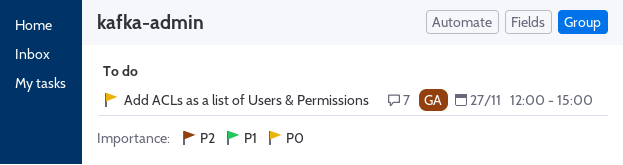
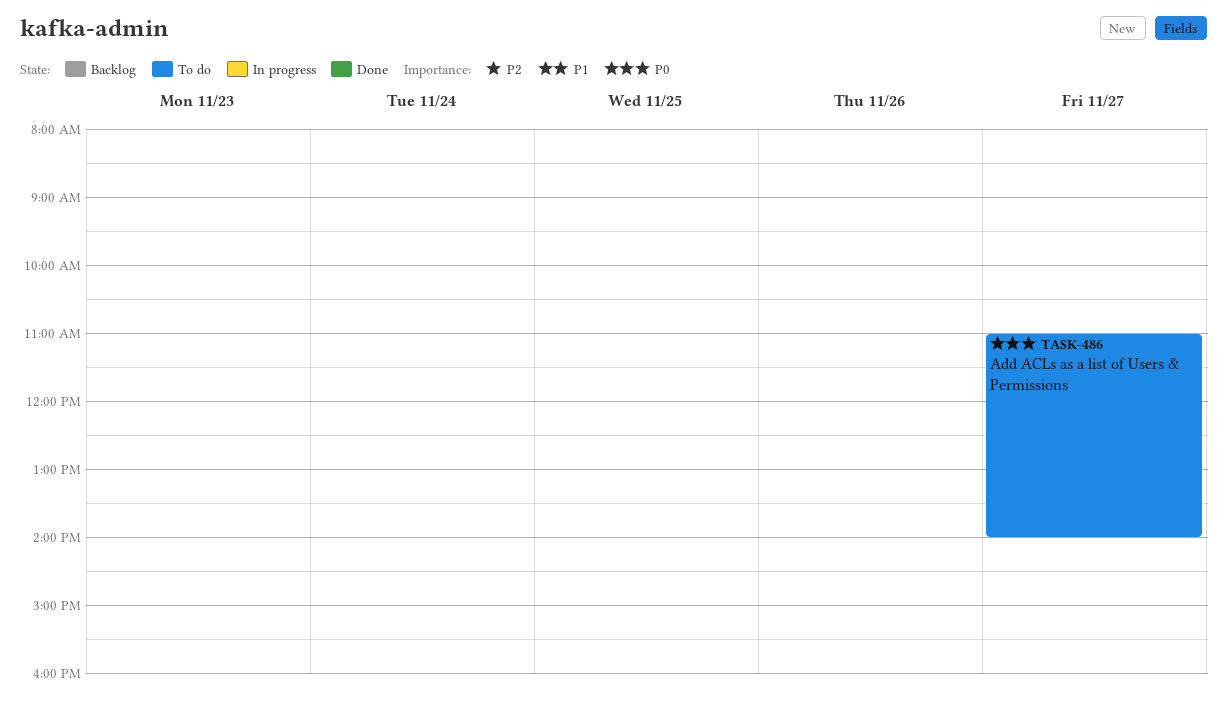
Add ACLs as a list of Users & Permissions, begins: 12:00 -> 11:00
Add ACLs as a list of Users & Permissions, ends: 15:00 -> 14:00

